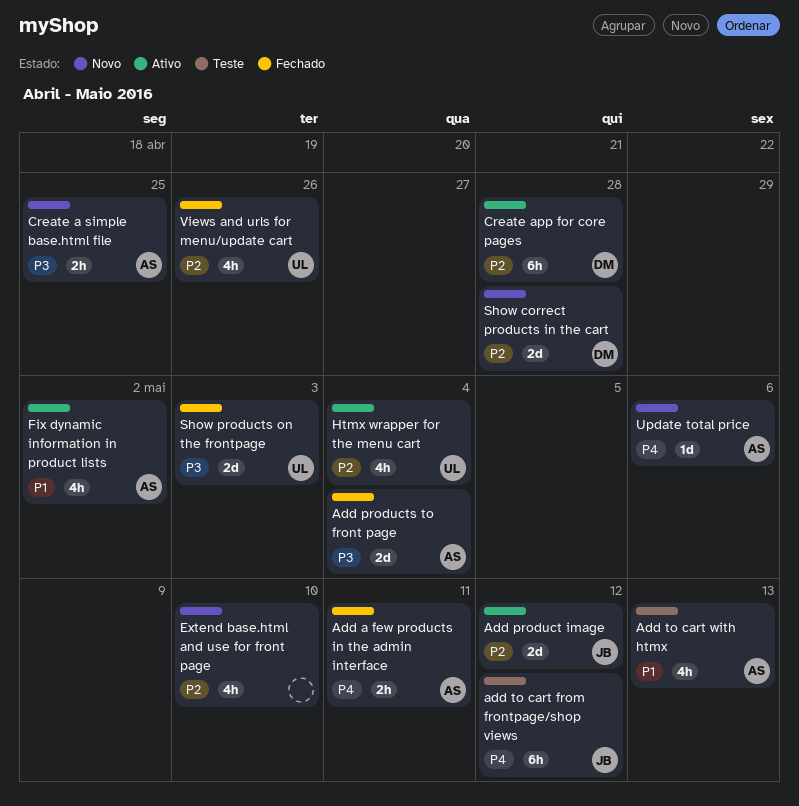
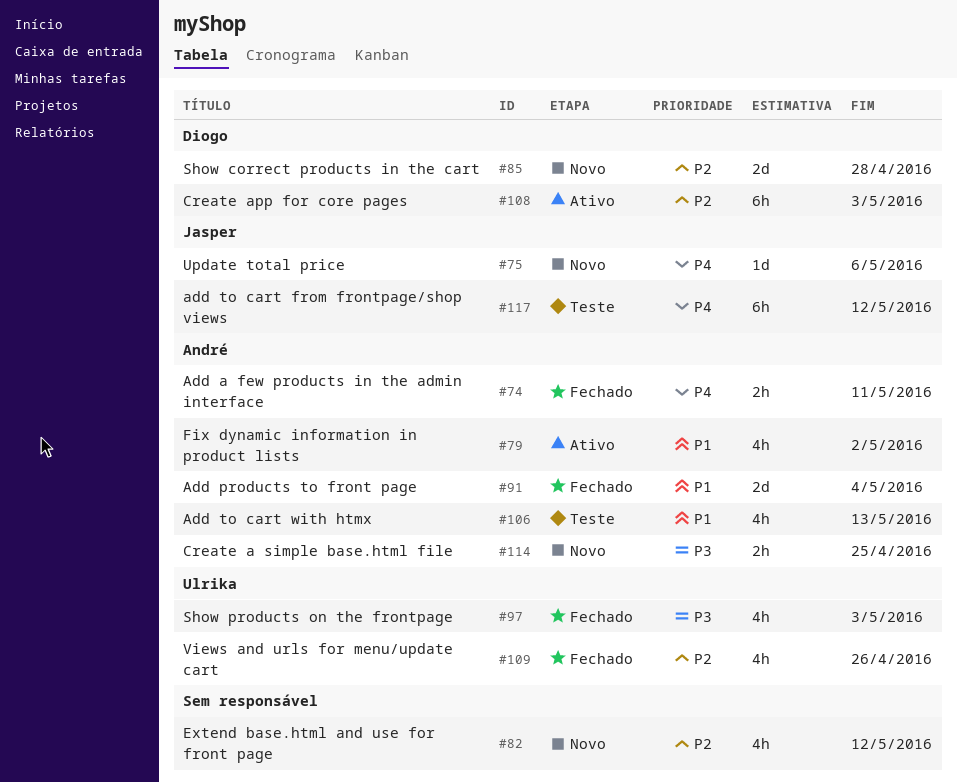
Add product image: present -> none
Add products to front page, priority: P3 -> P1
Create app for core pages, due: Apr 28 -> May 3
Extend base.html and use for front page, due: May 10 -> May 12
Htmx wrapper for the menu cart: present -> none
Show products on the frontpage, estimate: 2d -> 4h
Update total price, owner: André -> Jasper

